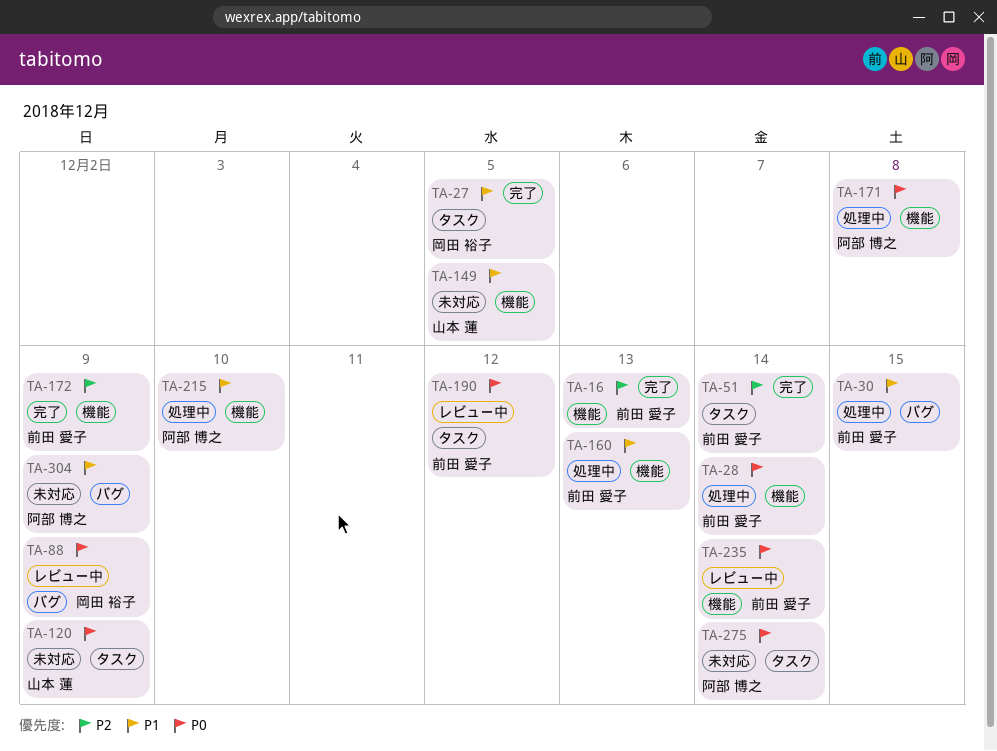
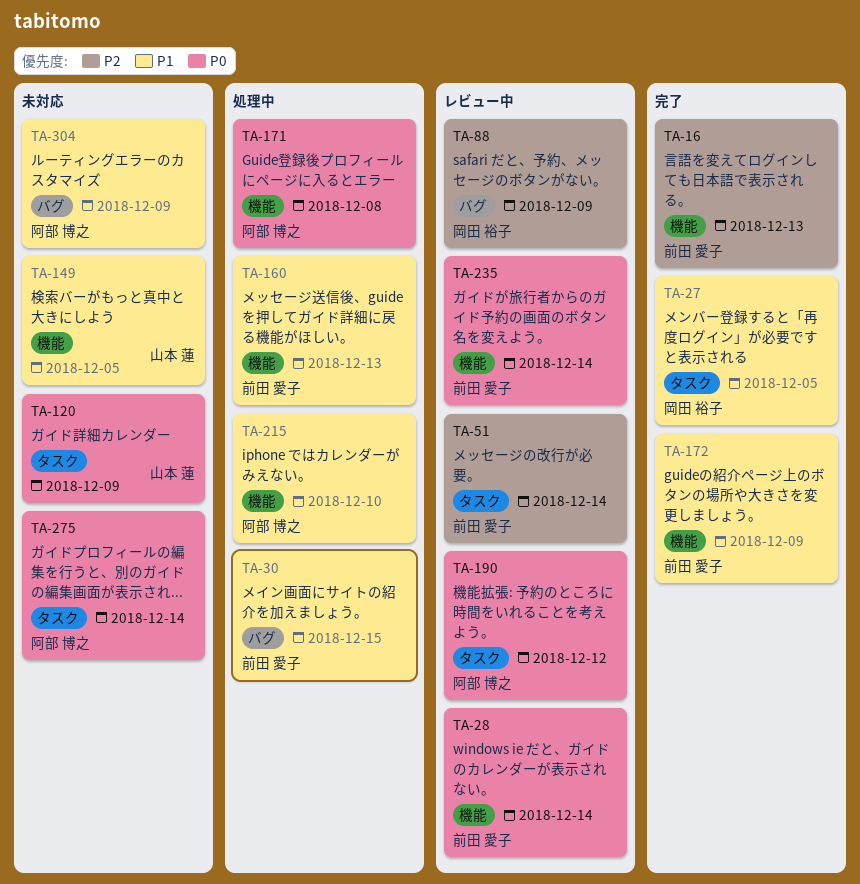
TA-28, status: 処理中 -> レビュー中
TA-51, status: 完了 -> レビュー中
TA-88, priority: P0 -> P2
TA-172, priority: P2 -> P1
TA-190, owner: 前田 愛子 -> 阿部 博之

